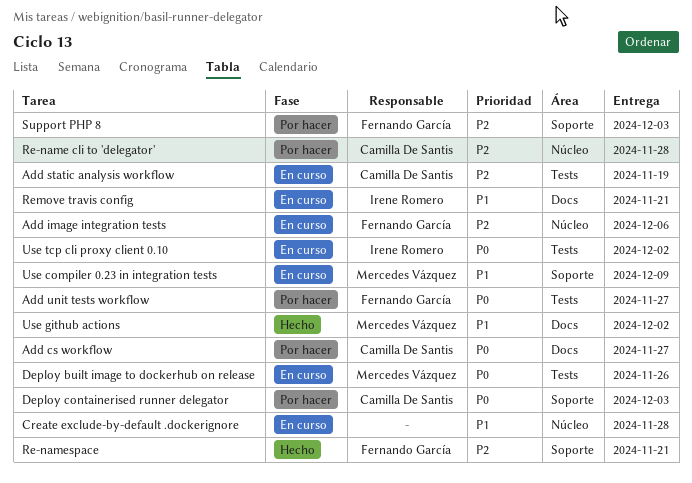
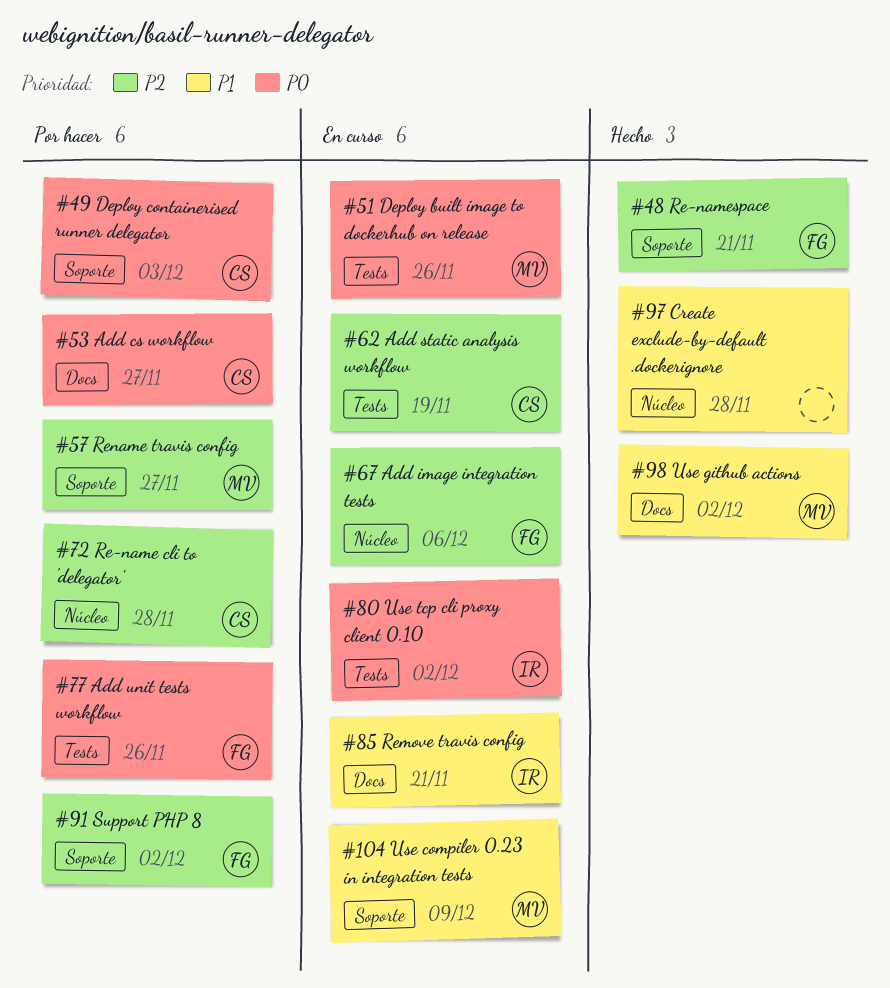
Add unit tests workflow, due: Nov 27 -> Nov 26
Create exclude-by-default .dockerignore, status: En curso -> Hecho
Rename travis config: none -> present
Support PHP 8, due: Dec 3 -> Dec 2

